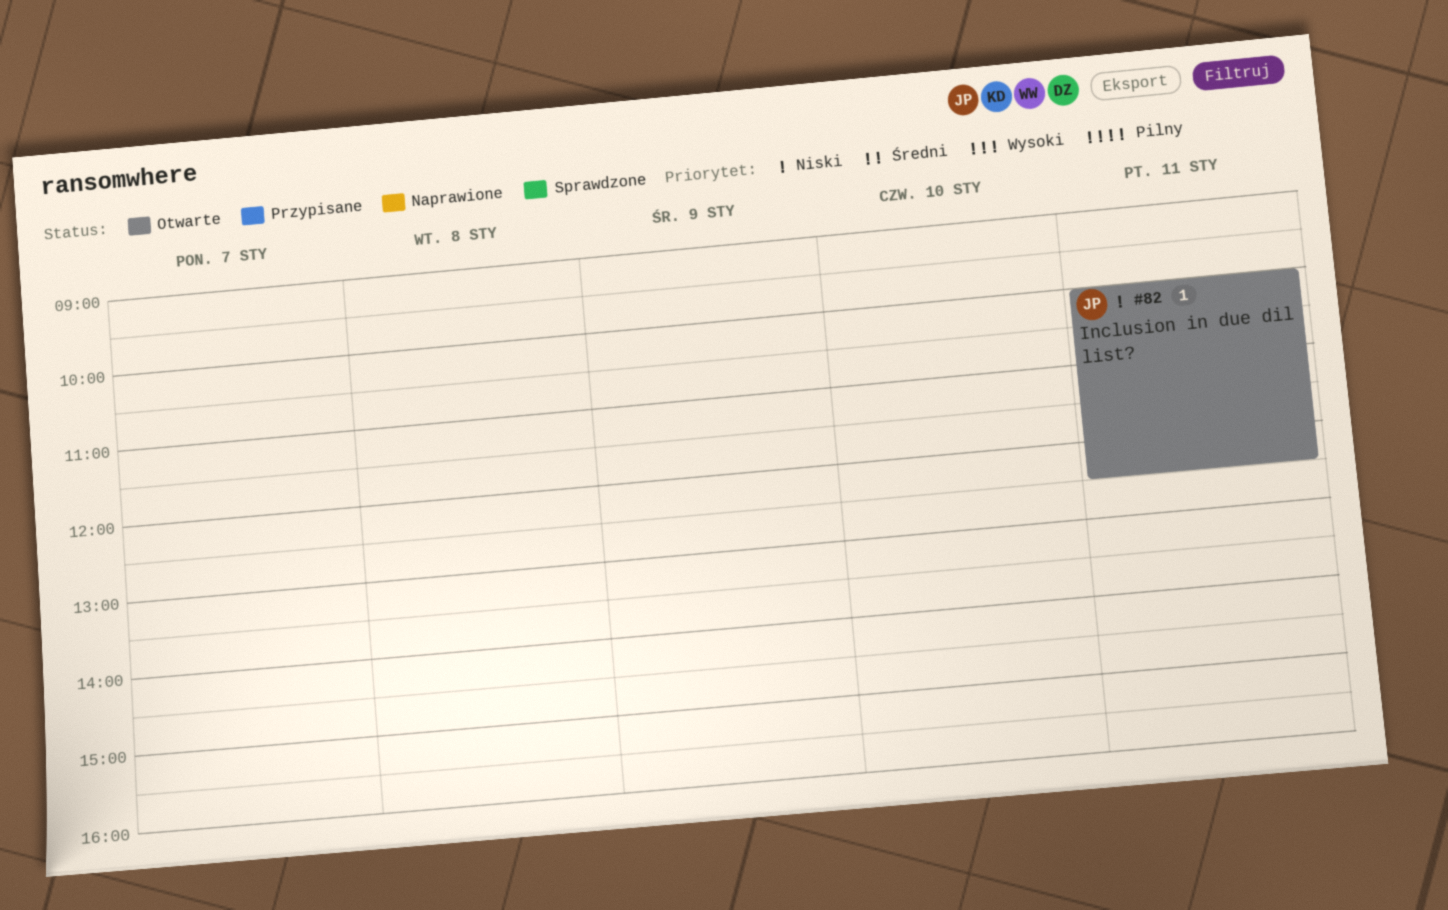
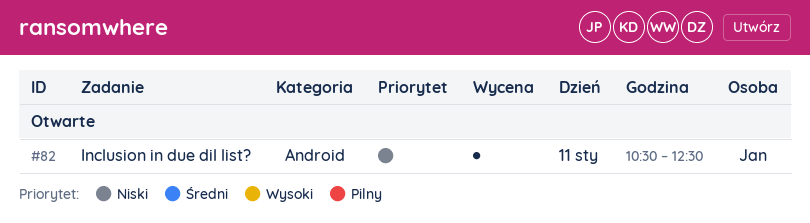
#82, begins: 10:00 -> 10:30

